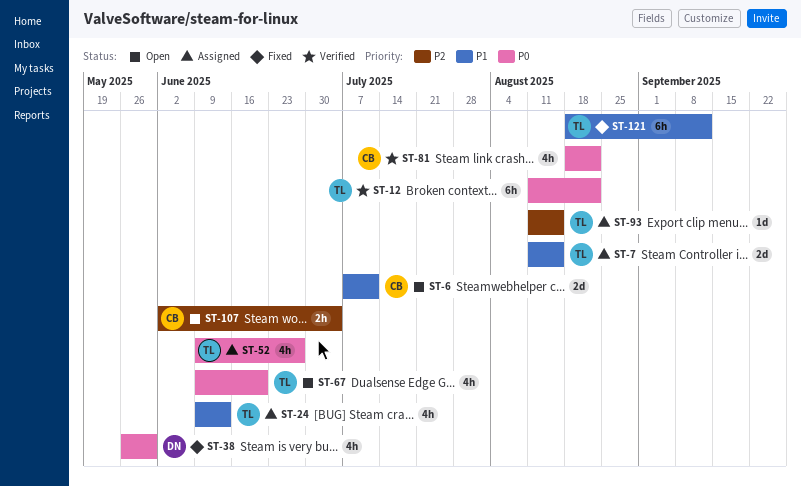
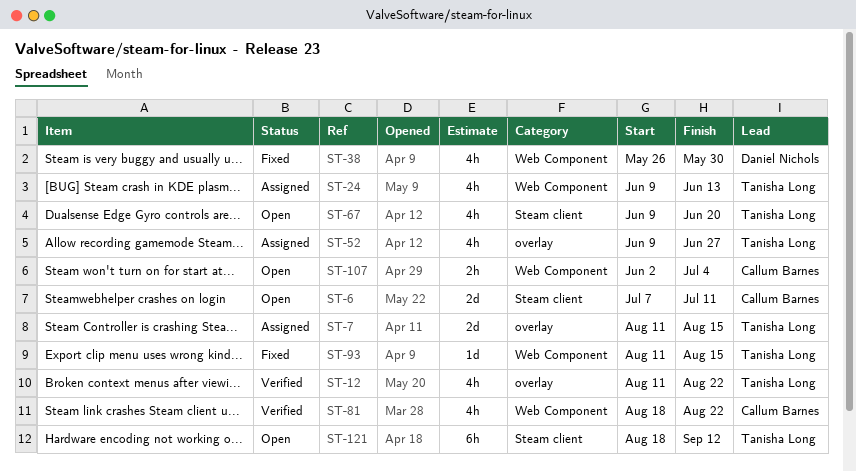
ST-12, estimate: 6h -> 4h
ST-93, status: Assigned -> Fixed
ST-121, status: Fixed -> Open

